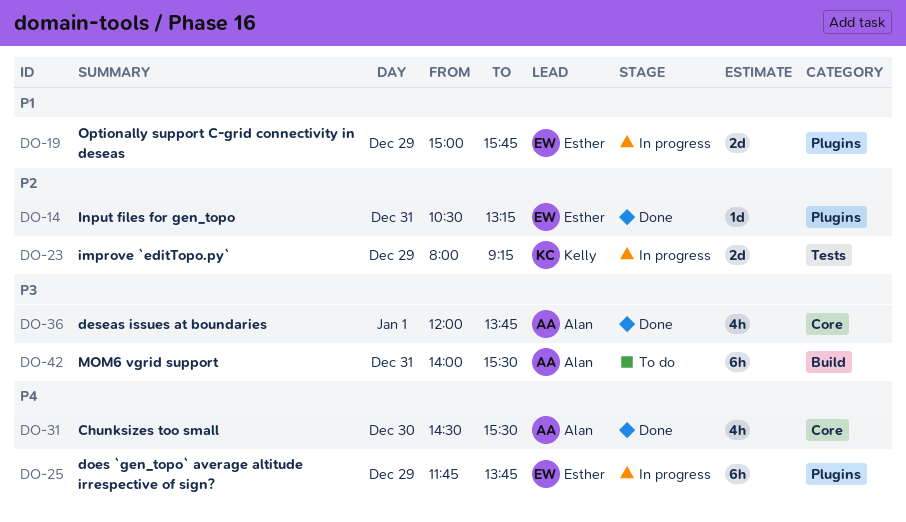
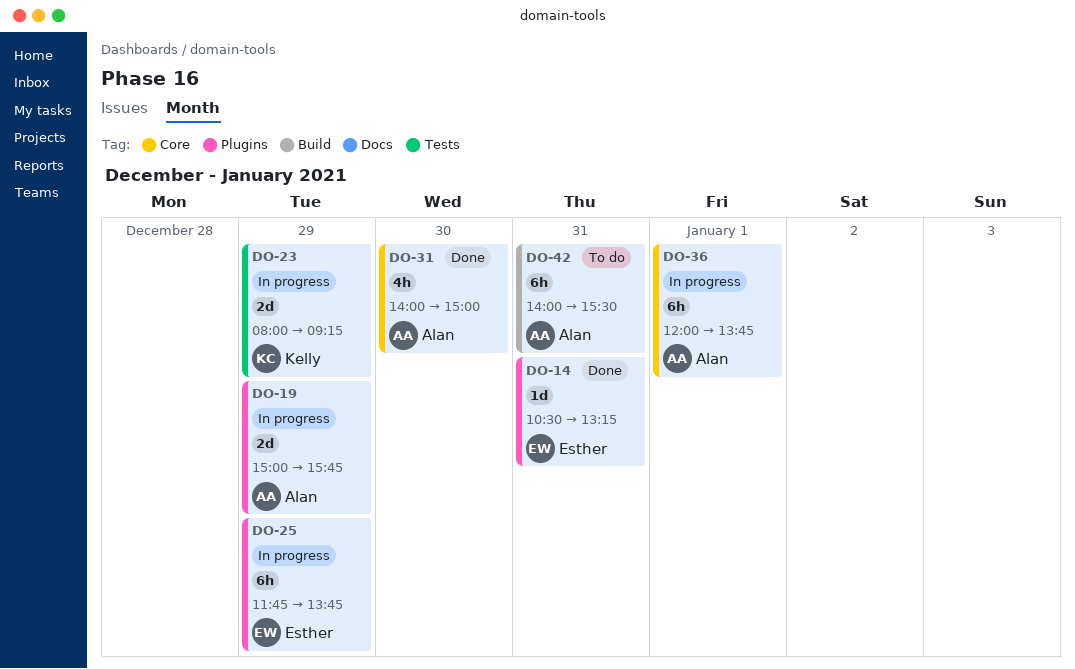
DO-19, owner: Esther -> Alan
DO-31, begins: 14:30 -> 14:00
DO-31, ends: 15:30 -> 15:00
DO-36, status: Done -> In progress
DO-36, estimate: 4h -> 6h

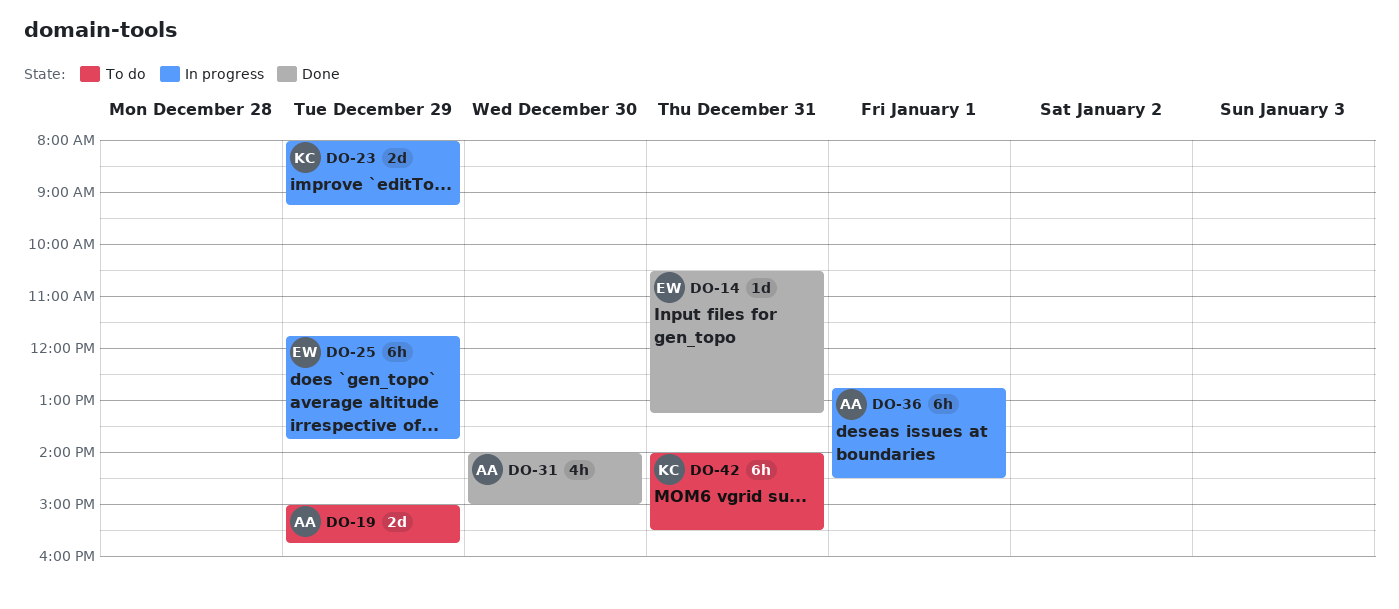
DO-19, status: In progress -> To do
DO-36, begins: 12:00 -> 12:45
DO-36, ends: 13:45 -> 14:30
DO-42, owner: Alan -> Kelly

